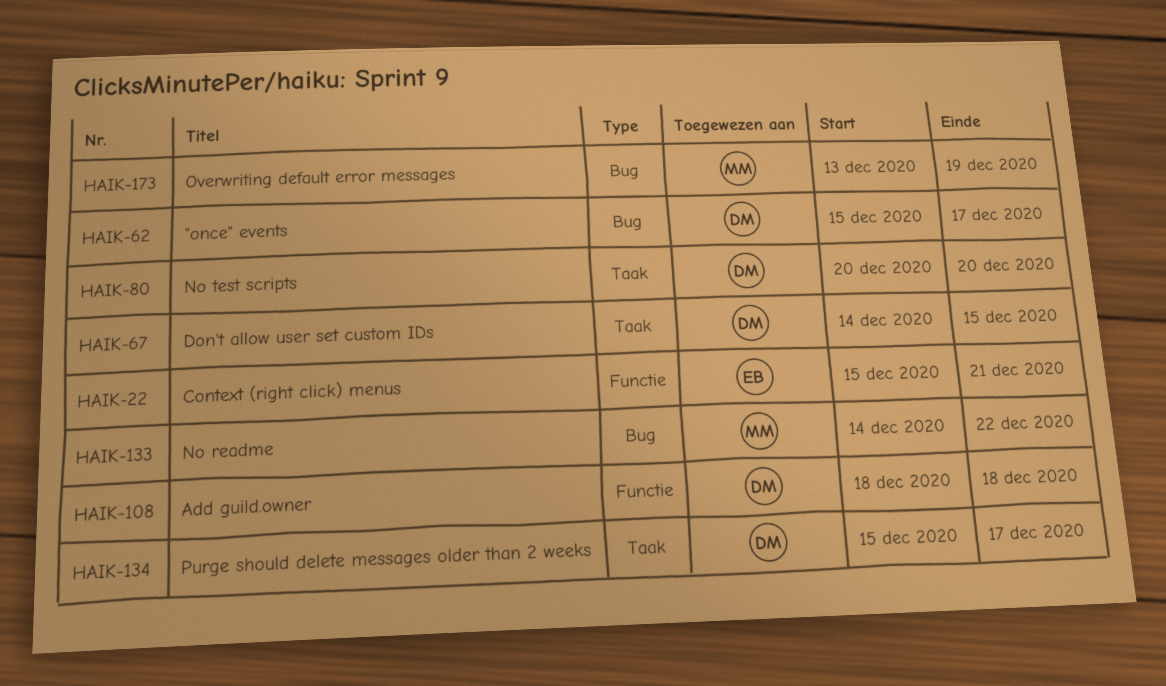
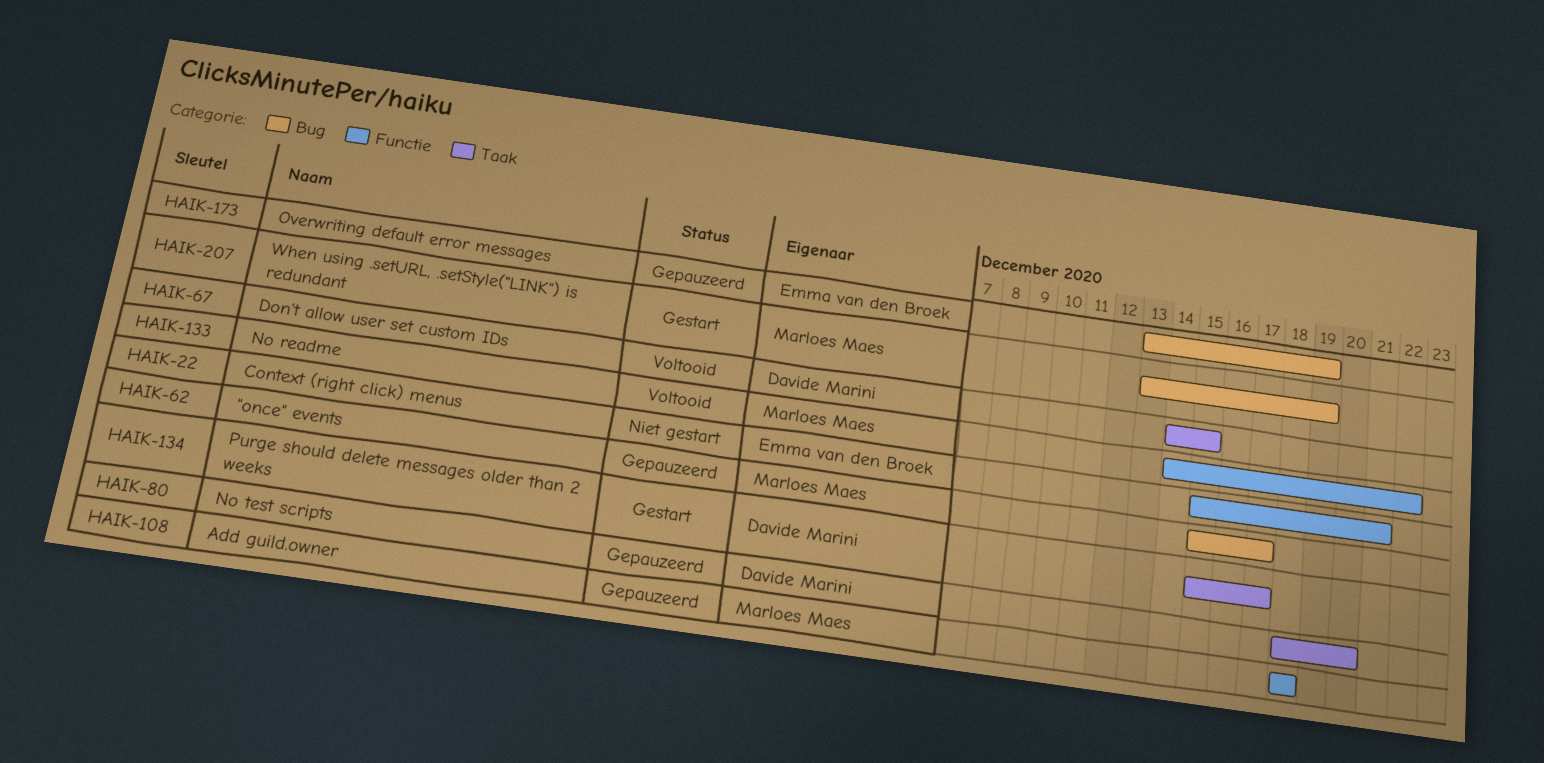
HAIK-62, owner: Davide Marini -> Marloes Maes
HAIK-80, start: Dec 20 -> Dec 18
HAIK-108, owner: Davide Marini -> Marloes Maes
HAIK-133, label: Bug -> Functie
HAIK-173, owner: Marloes Maes -> Emma van den Broek
HAIK-207: none -> present

